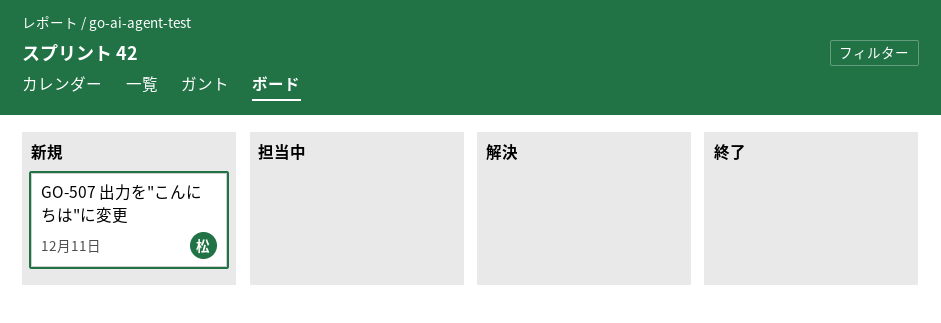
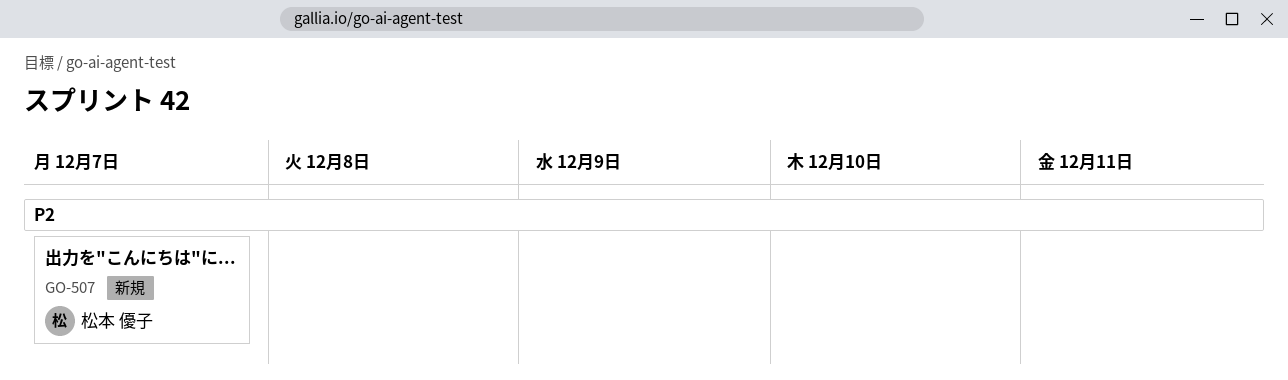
GO-507, due: Dec 11 -> Dec 7

